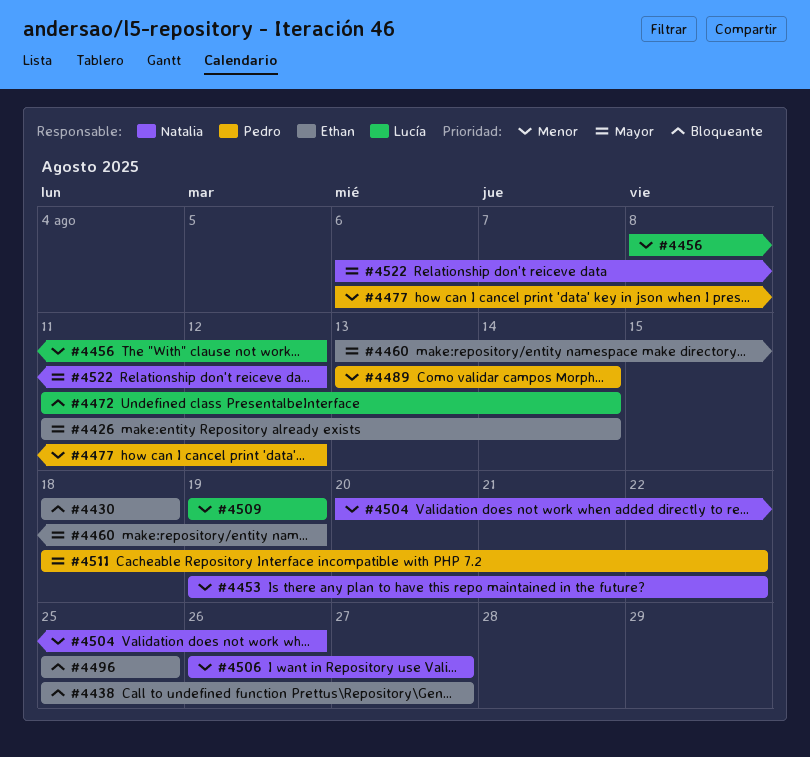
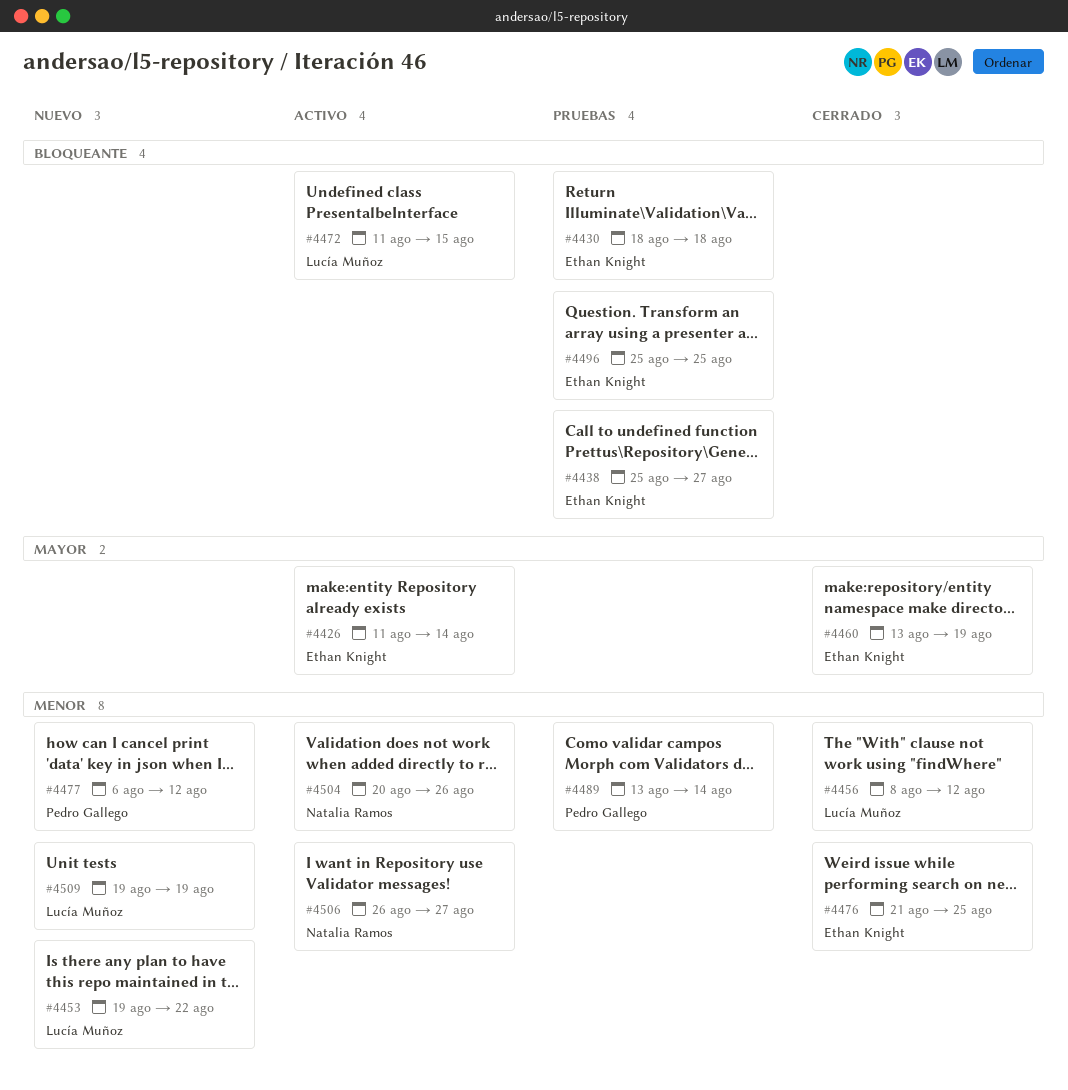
#4453, owner: Natalia Ramos -> Lucía Muñoz
#4472, due: Aug 14 -> Aug 15
#4476: none -> present
#4511: present -> none
#4522: present -> none

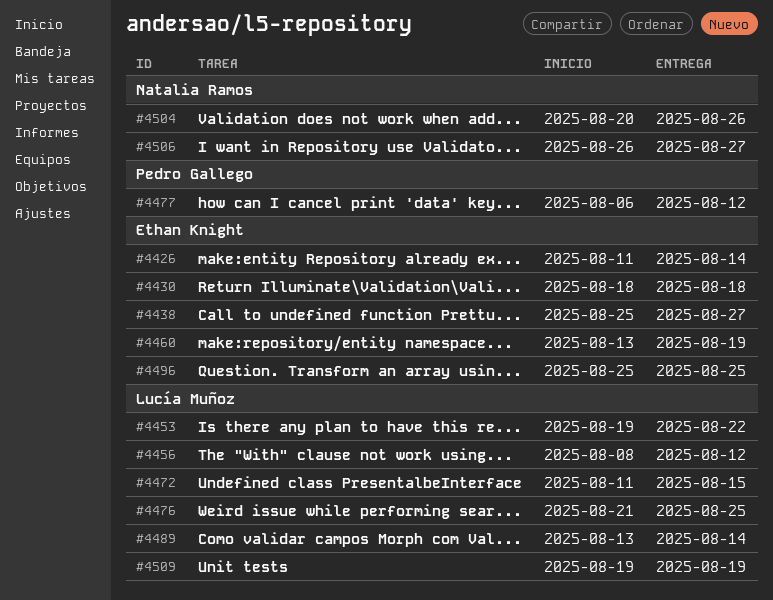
#4476, owner: Ethan Knight -> Lucía Muñoz
#4489, owner: Pedro Gallego -> Lucía Muñoz

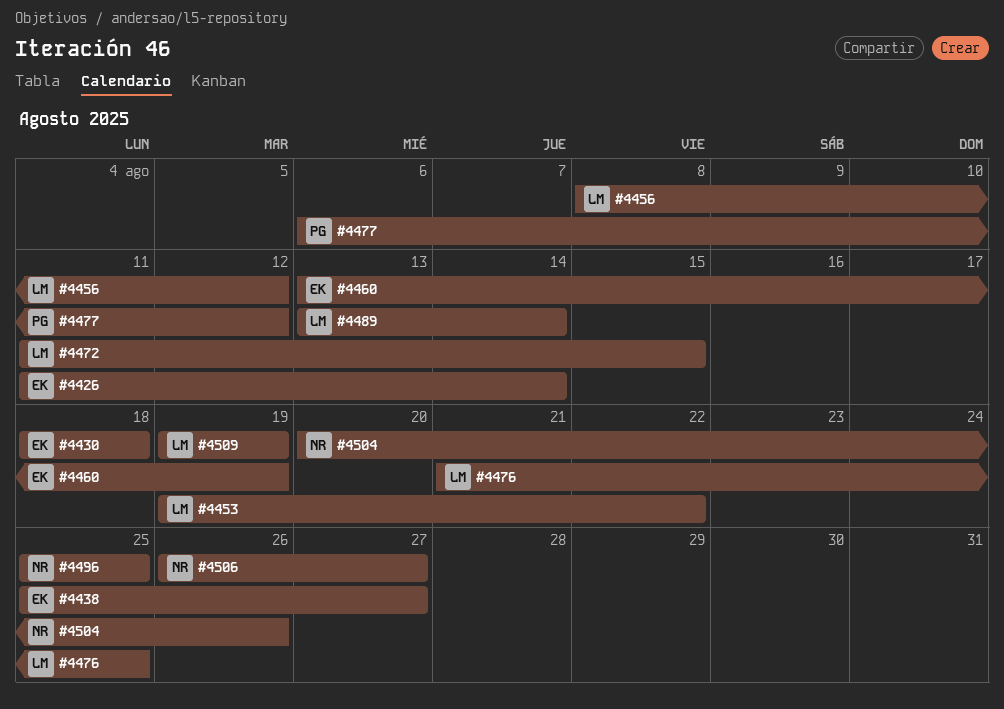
#4496, owner: Ethan Knight -> Natalia Ramos

